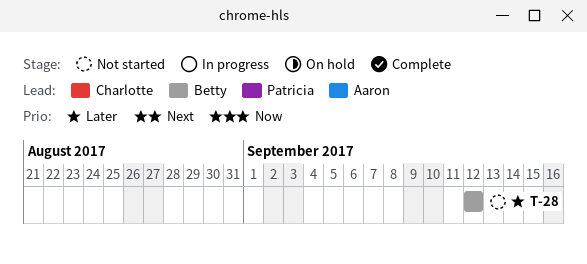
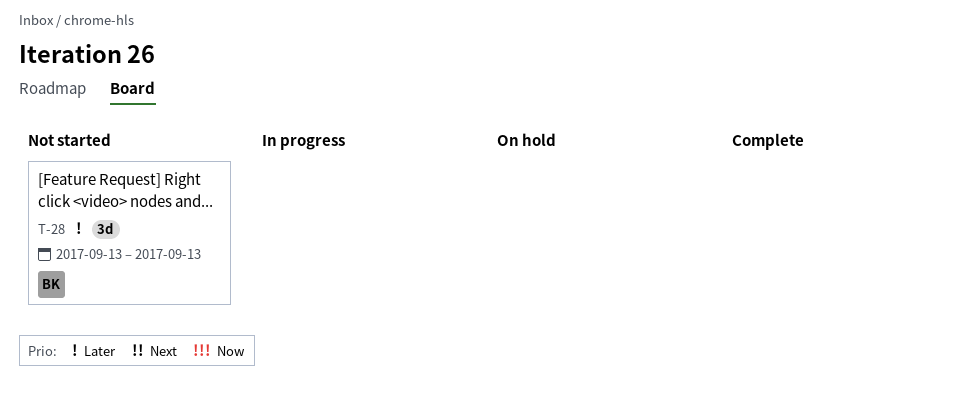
T-28, start: Sep 12 -> Sep 13
T-28, due: Sep 12 -> Sep 13

